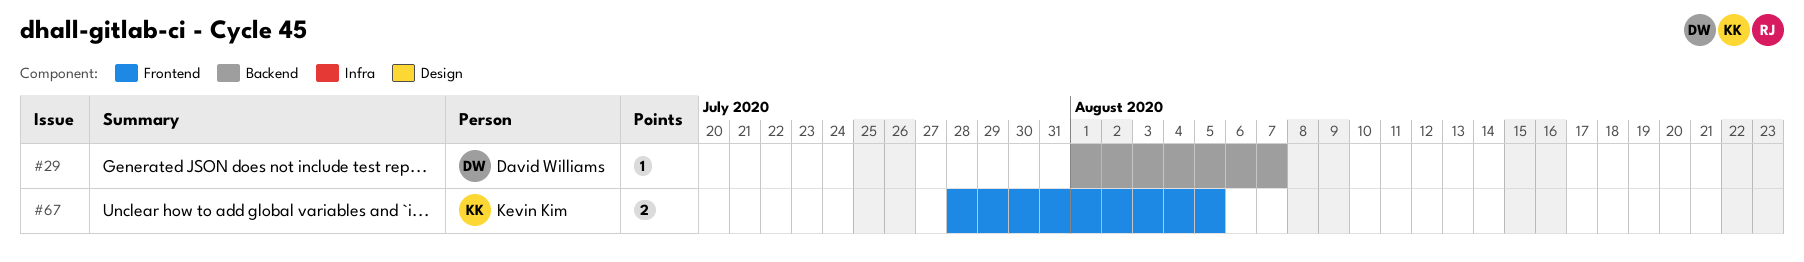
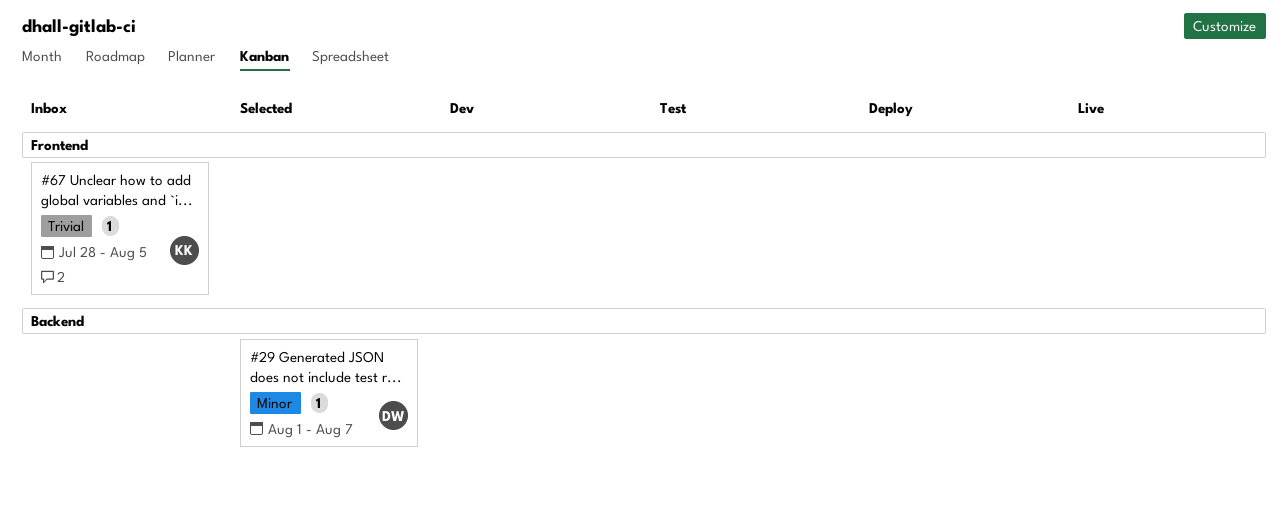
#67, estimate: 2 -> 1

